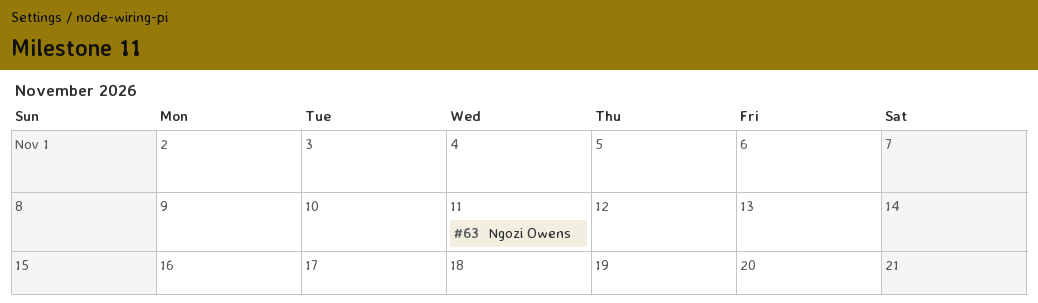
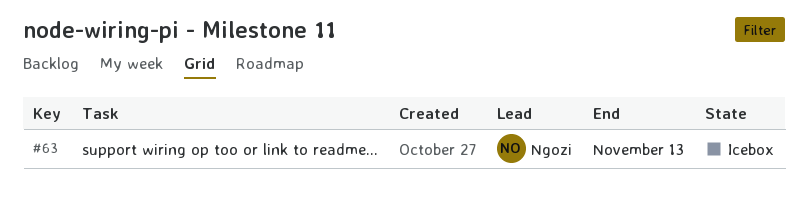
#63, due: Nov 11 -> Nov 13

